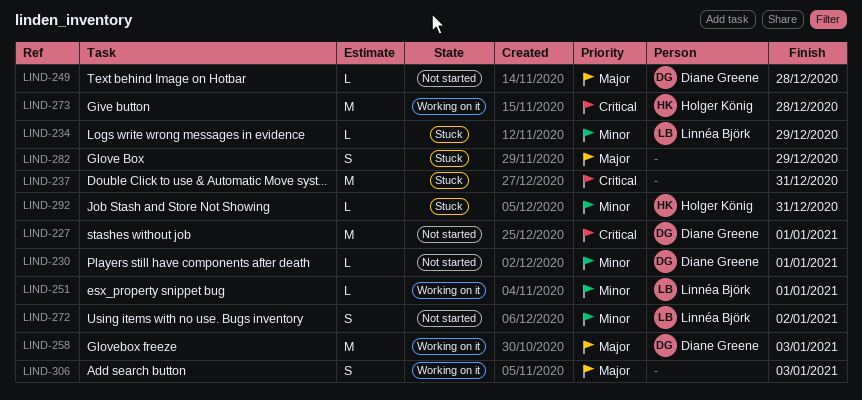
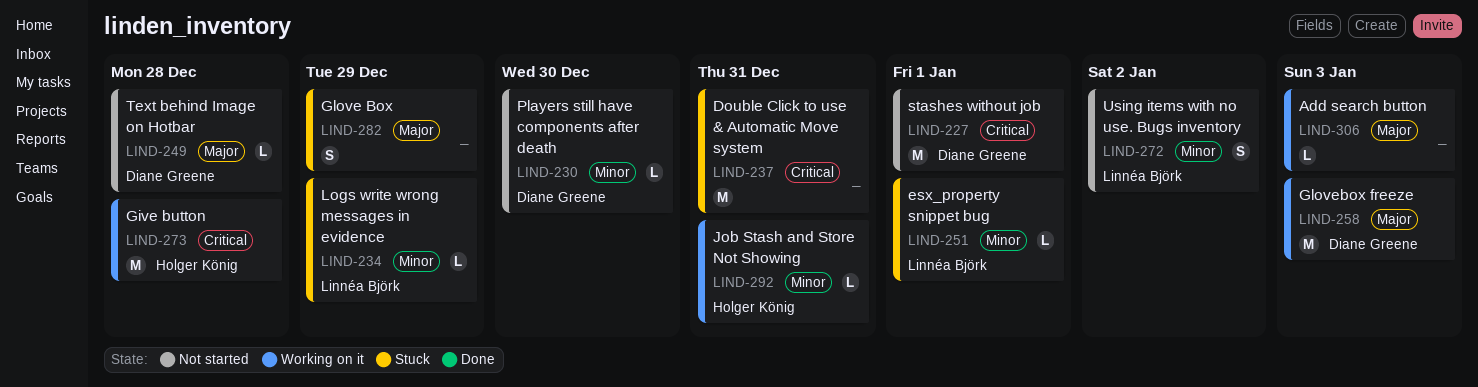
LIND-230, due: Jan 1 -> Dec 30
LIND-251, status: Working on it -> Stuck
LIND-292, status: Stuck -> Working on it
LIND-306, estimate: S -> L

